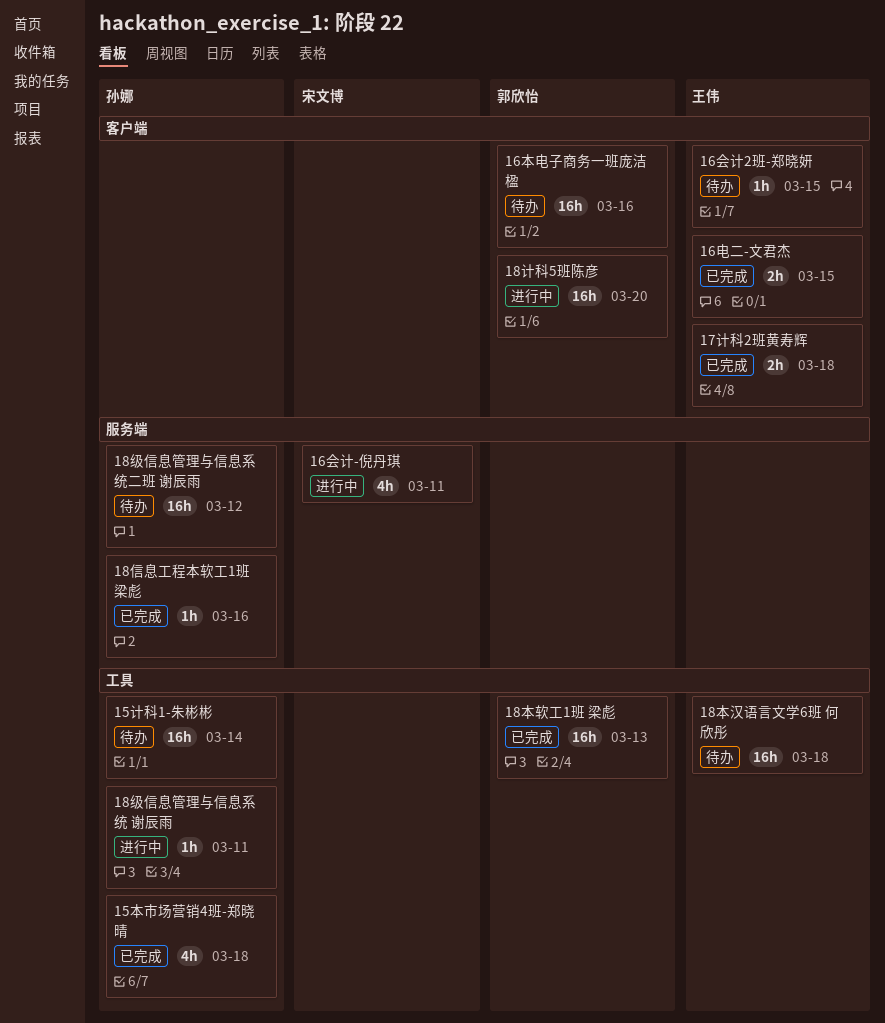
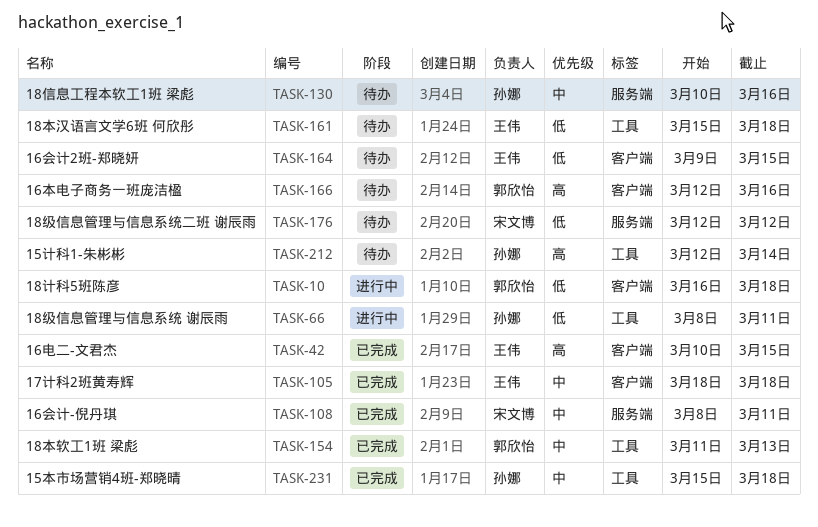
16会计-倪丹琪, status: 进行中 -> 已完成
18信息工程本软工1班 梁彪, status: 已完成 -> 待办
18级信息管理与信息系统二班 谢辰雨, owner: 孙娜 -> 宋文博
18计科5班陈彦, due: Mar 20 -> Mar 18

